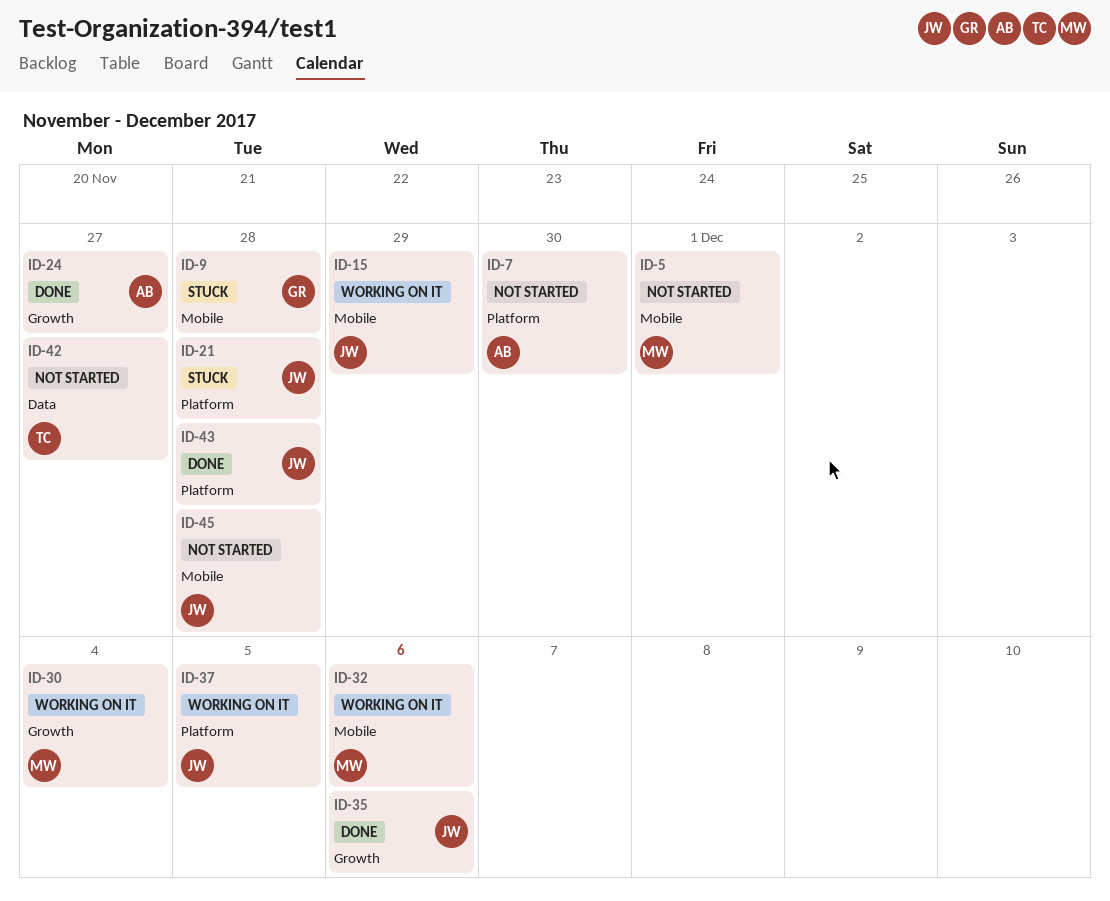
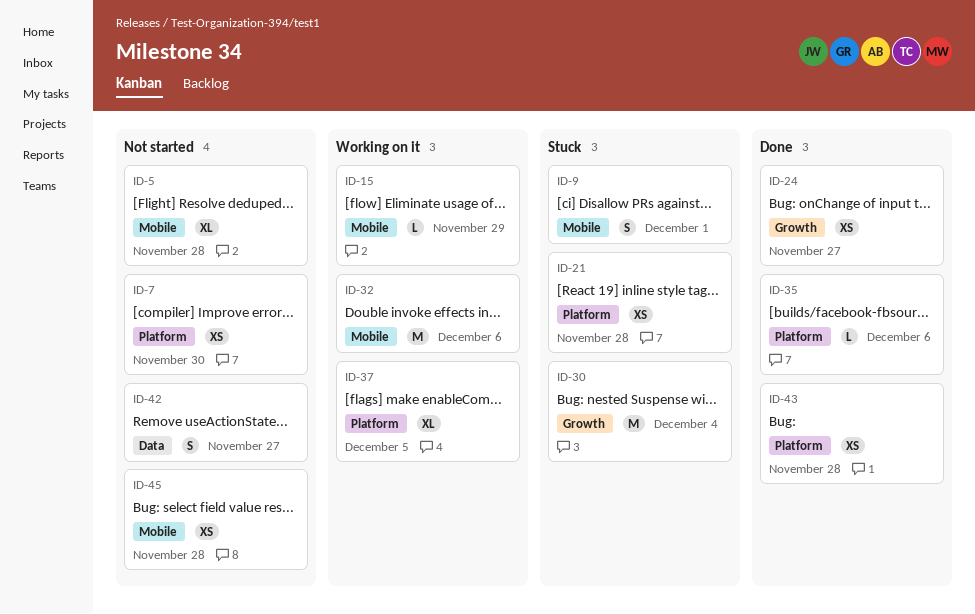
ID-5, due: Dec 1 -> Nov 28
ID-9, due: Nov 28 -> Dec 1
ID-30, status: Working on it -> Stuck
ID-35, label: Growth -> Platform

